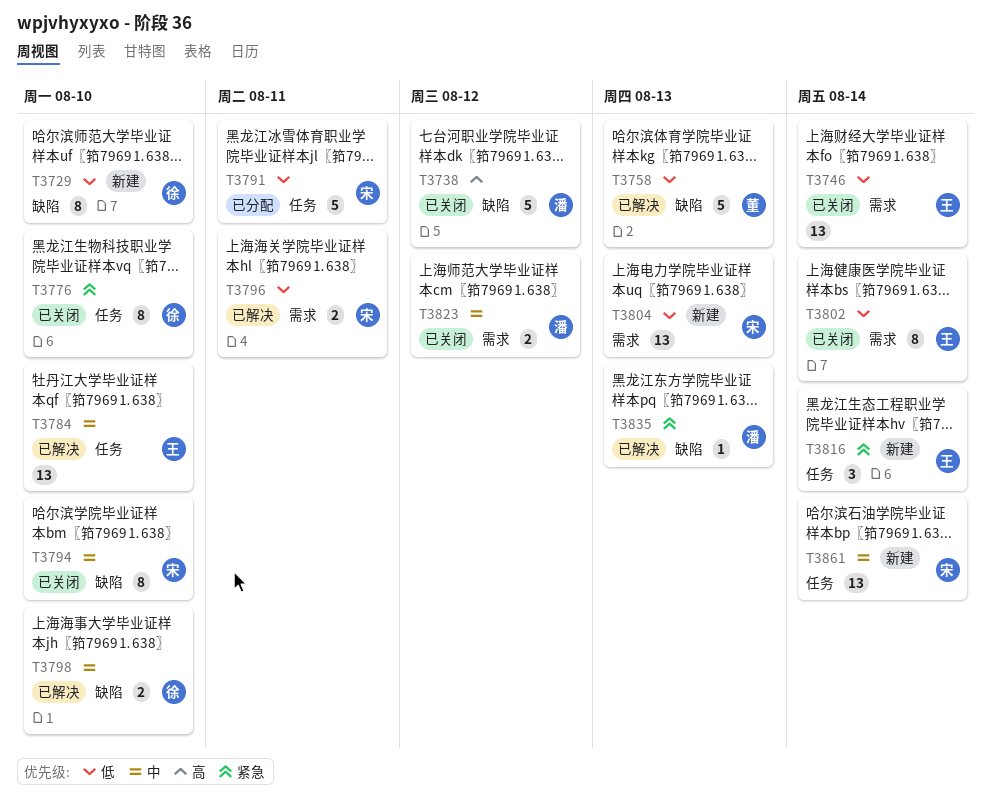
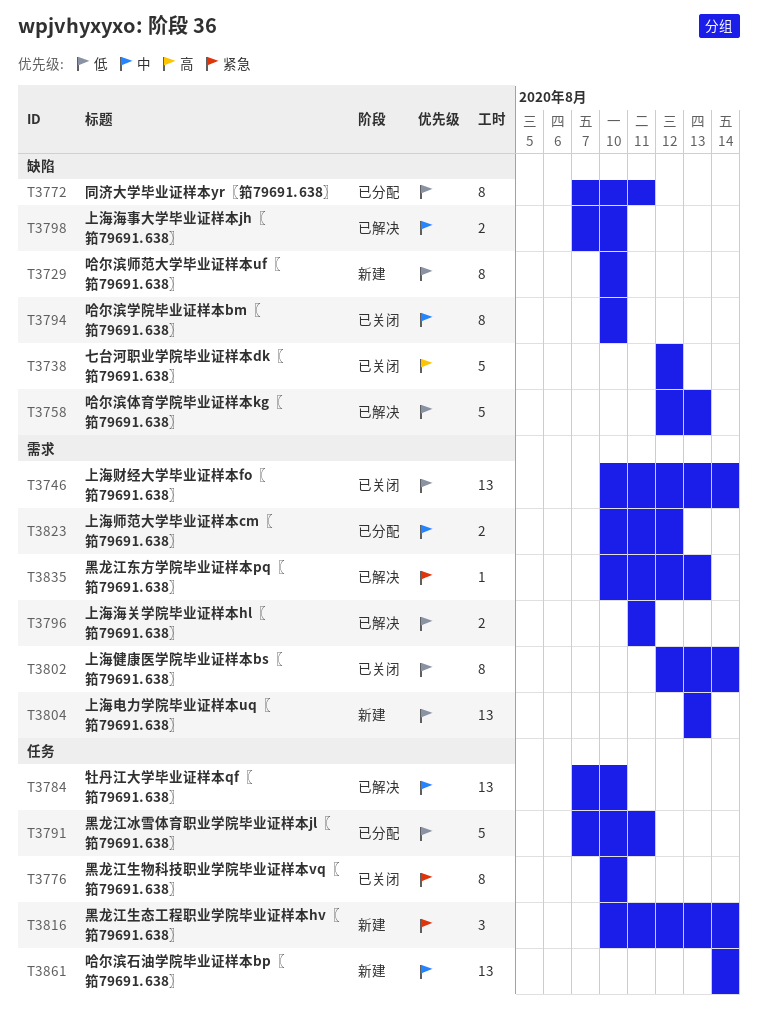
T3772: none -> present
T3823, status: 已关闭 -> 已分配
T3835, label: 缺陷 -> 需求

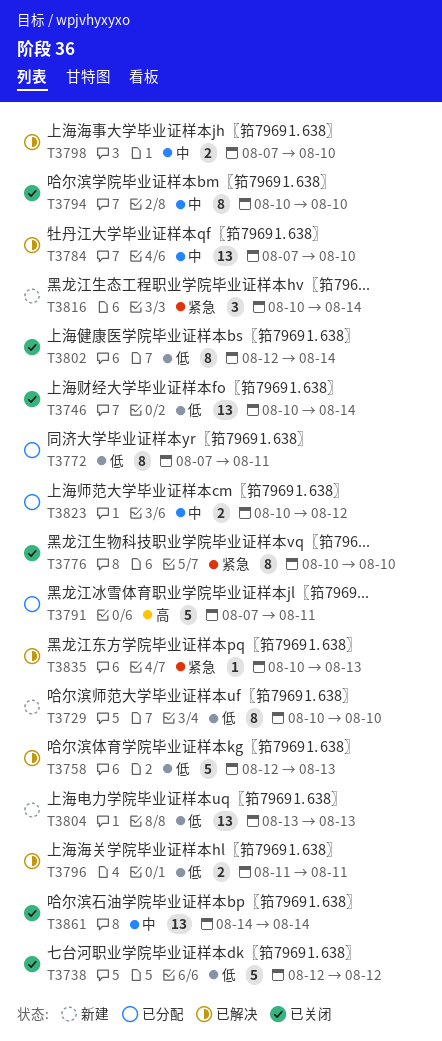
T3738, priority: 高 -> 低
T3791, priority: 低 -> 高
T3861, status: 新建 -> 已关闭

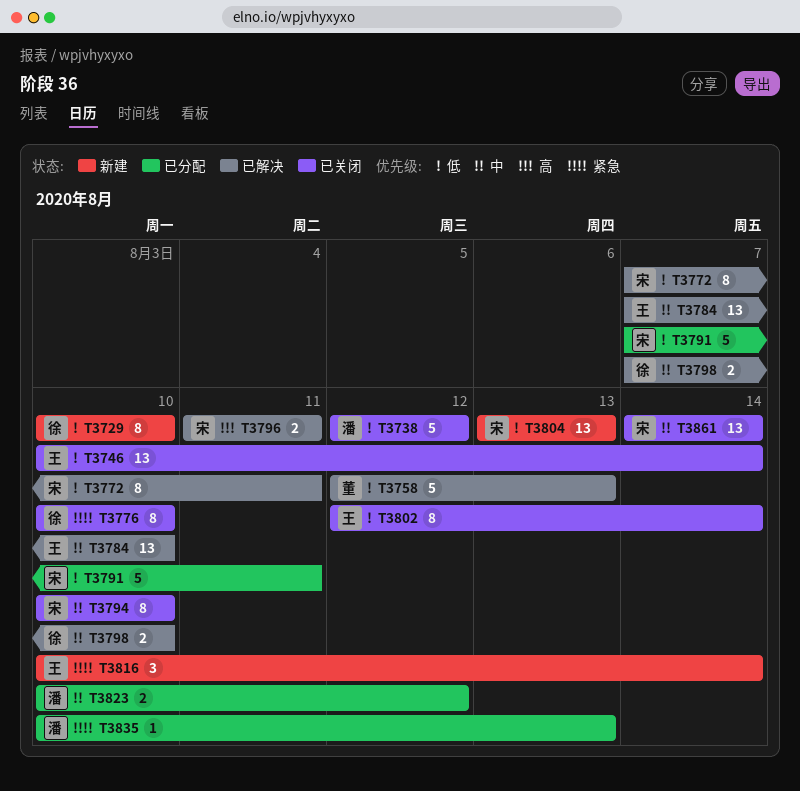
T3772, status: 已分配 -> 已解决
T3791, priority: 高 -> 低
T3796, priority: 低 -> 高
T3835, status: 已解决 -> 已分配

